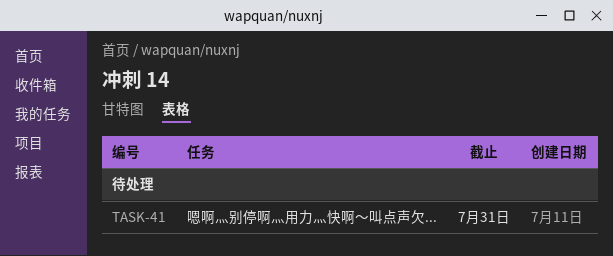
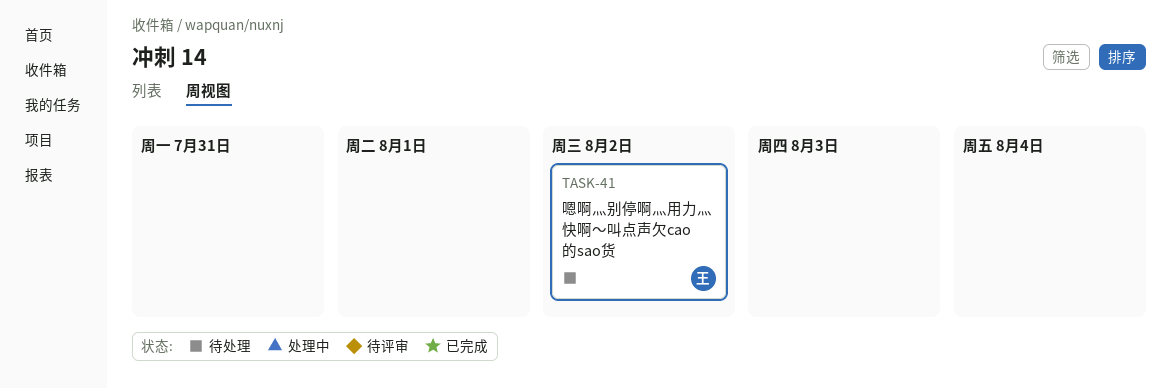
TASK-41, due: Jul 31 -> Aug 2

